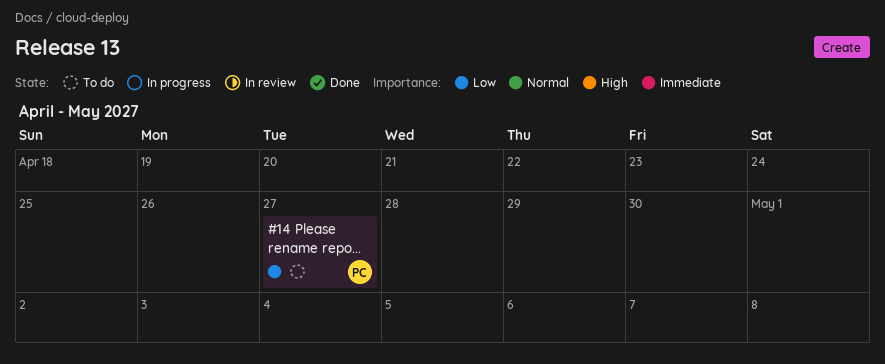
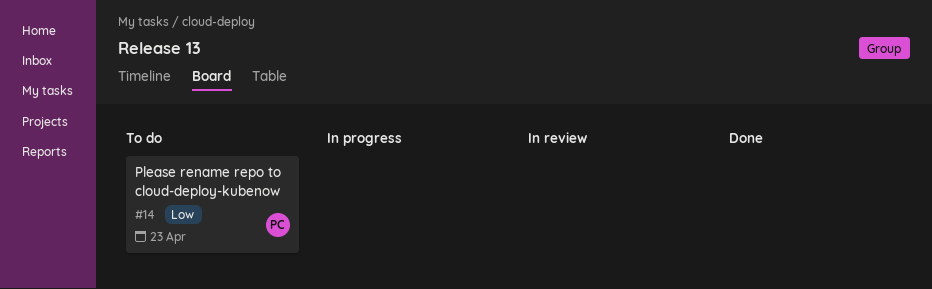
#14, due: Apr 27 -> Apr 23

